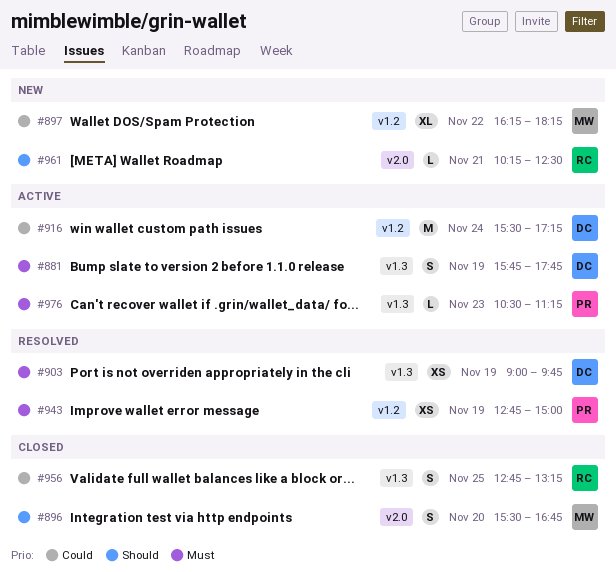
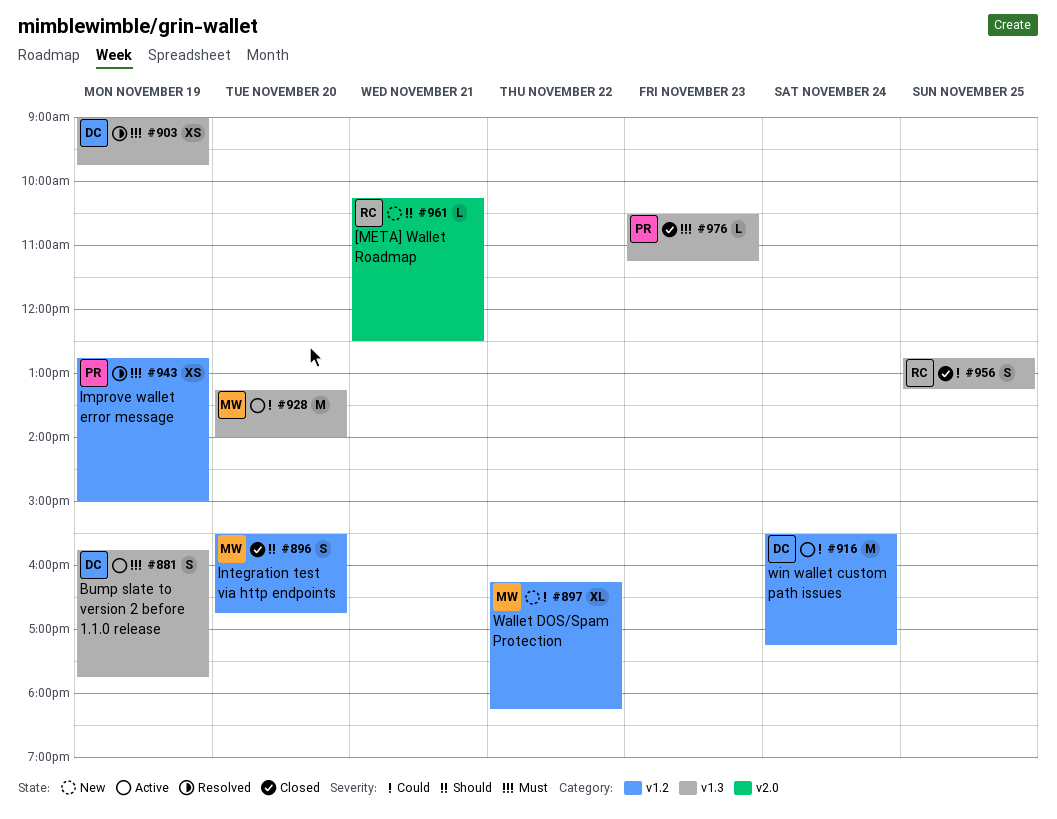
#896, label: v2.0 -> v1.2
#928: none -> present
#976, status: Active -> Closed

